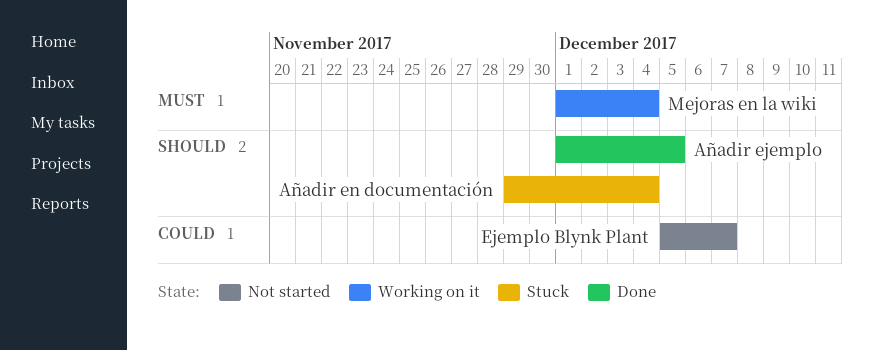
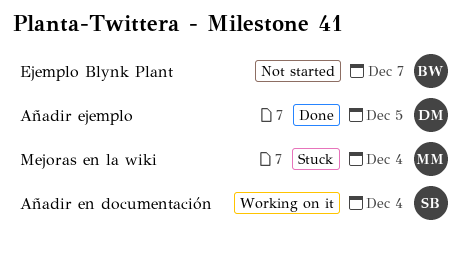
Añadir en documentación, status: Stuck -> Working on it
Mejoras en la wiki, status: Working on it -> Stuck

